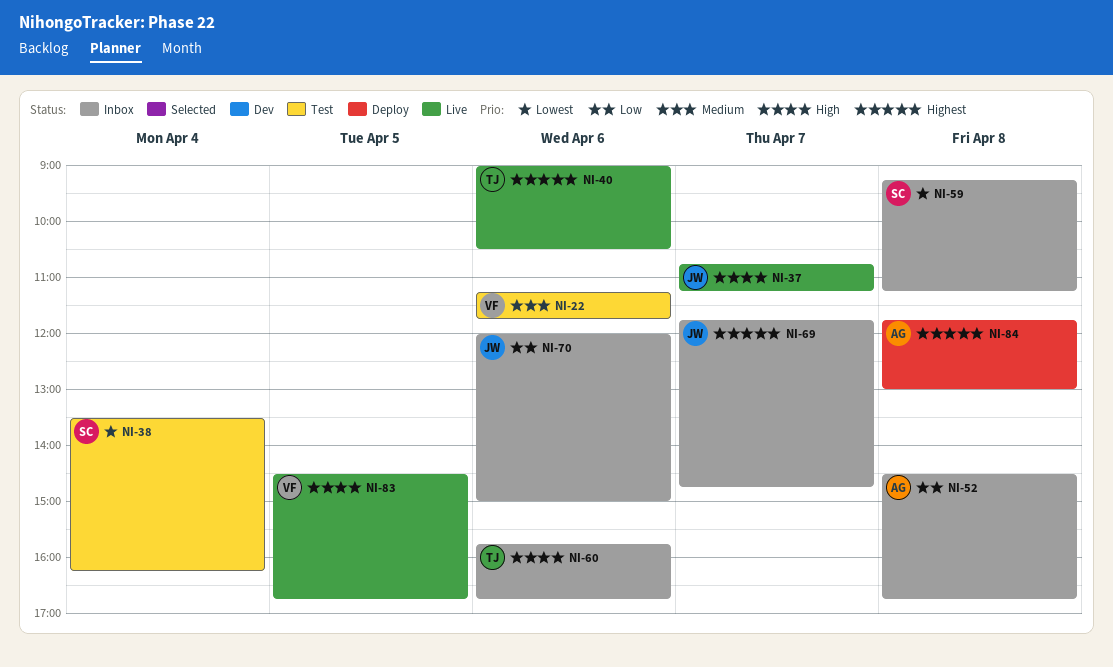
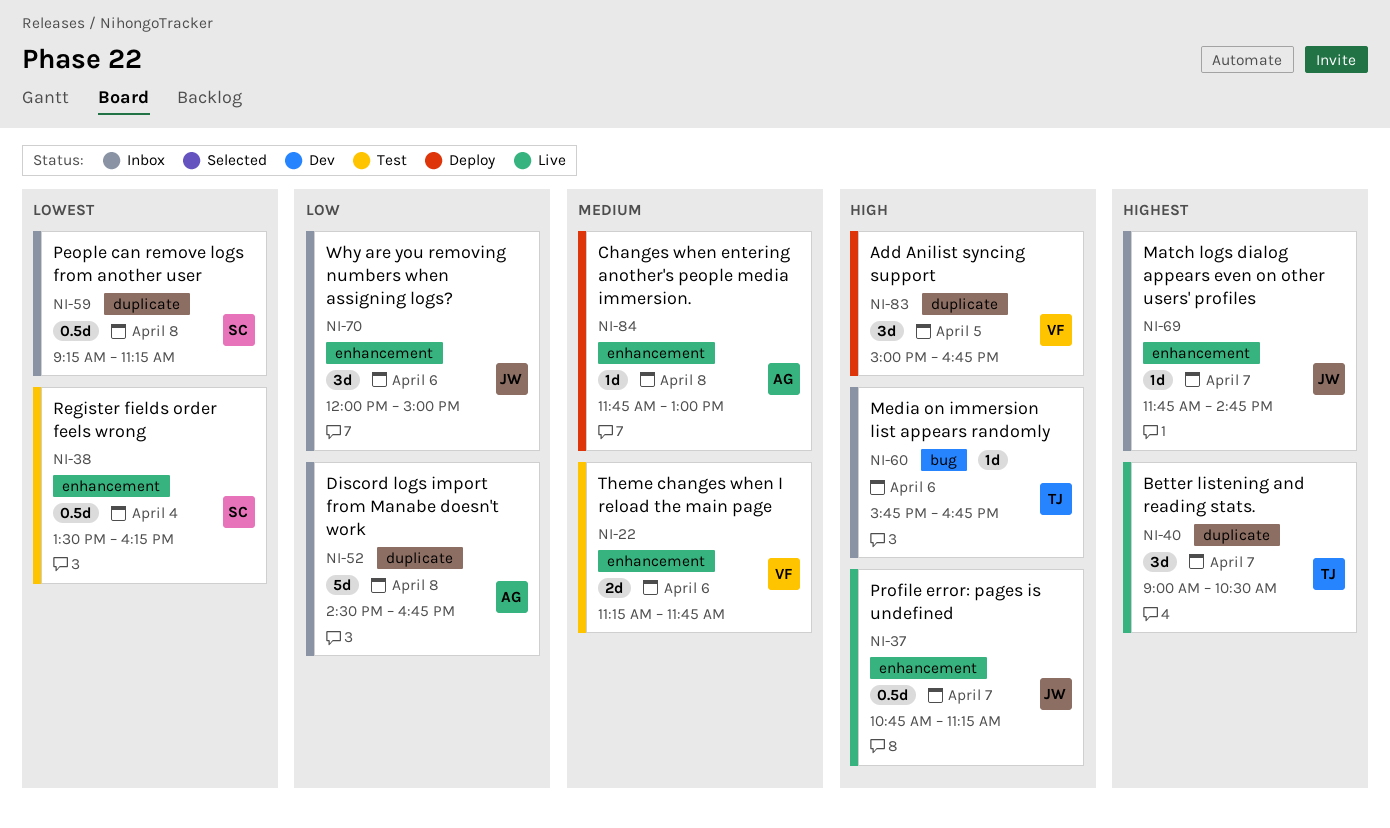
NI-40, day: Apr 6 -> Apr 7
NI-83, status: Live -> Deploy
NI-83, begins: 14:30 -> 15:00
NI-84, priority: Highest -> Medium

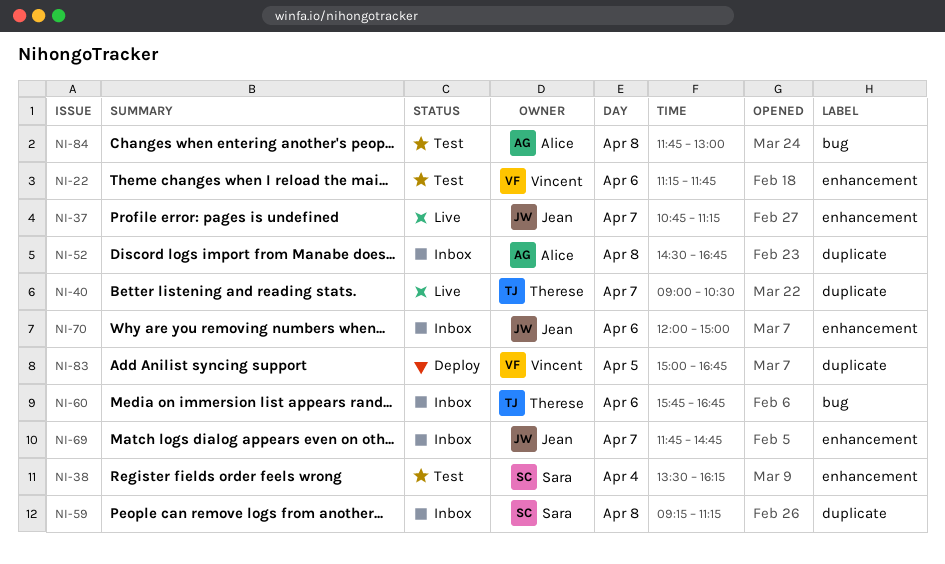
NI-84, status: Deploy -> Test
NI-84, label: enhancement -> bug

